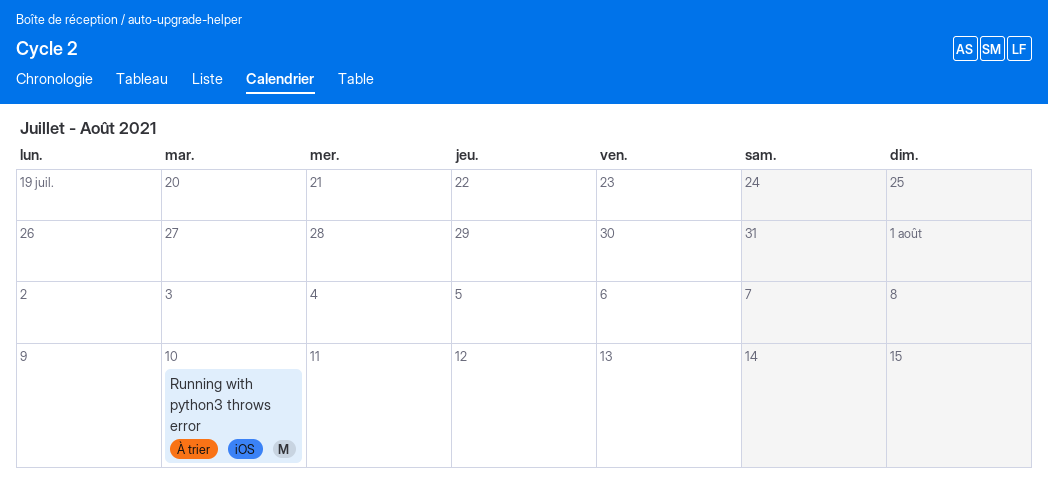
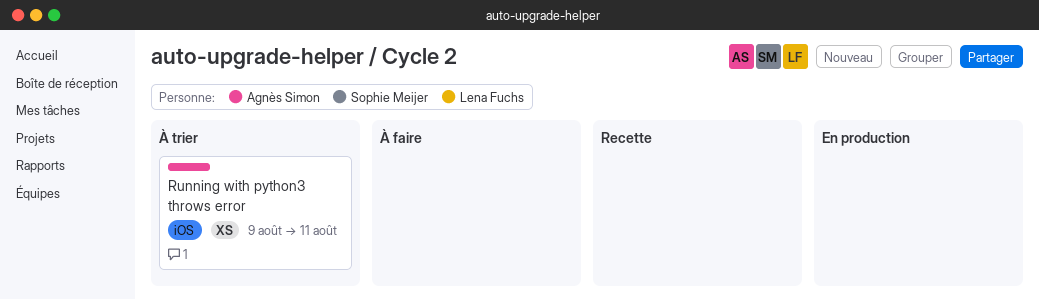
Running with python3 throws error, estimate: M -> XS
Running with python3 throws error, due: Aug 10 -> Aug 11

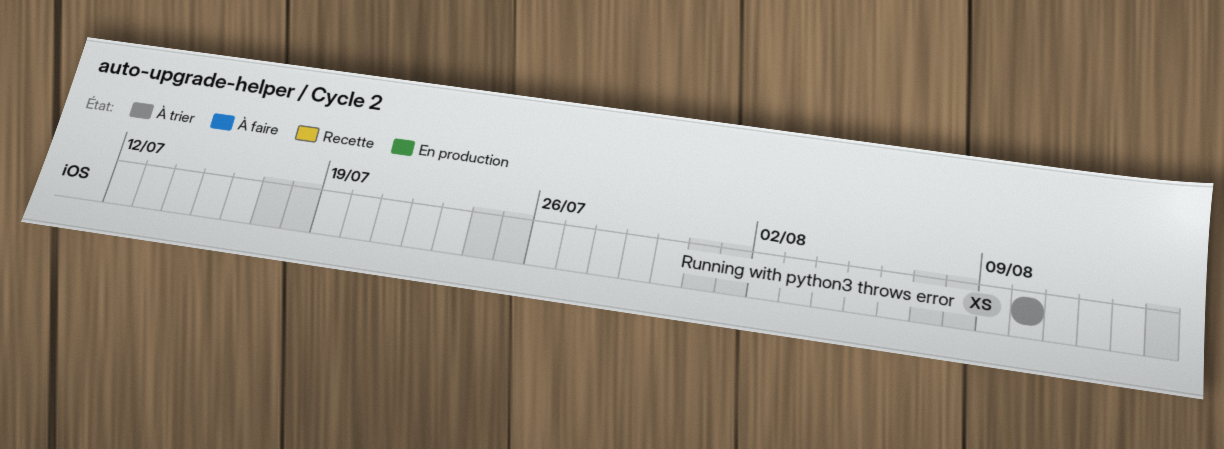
Running with python3 throws error, start: Aug 9 -> Aug 10
Running with python3 throws error, due: Aug 11 -> Aug 10

